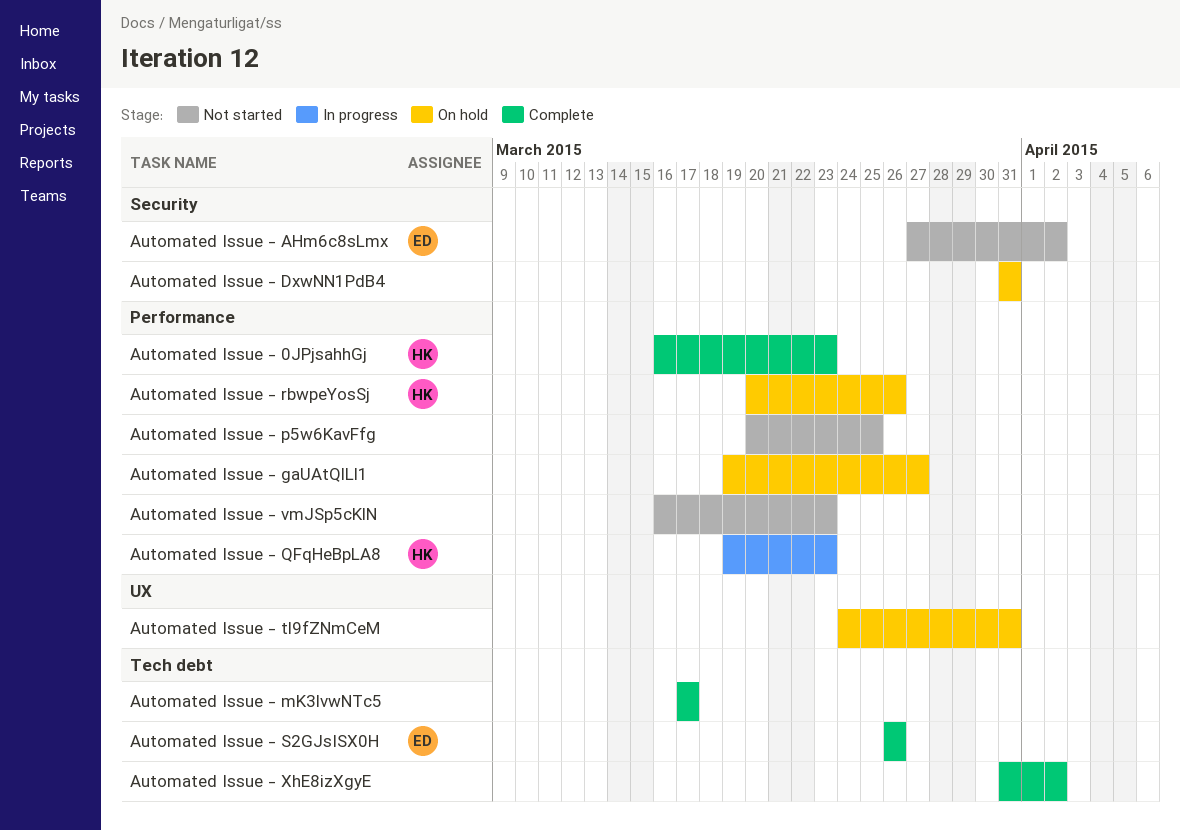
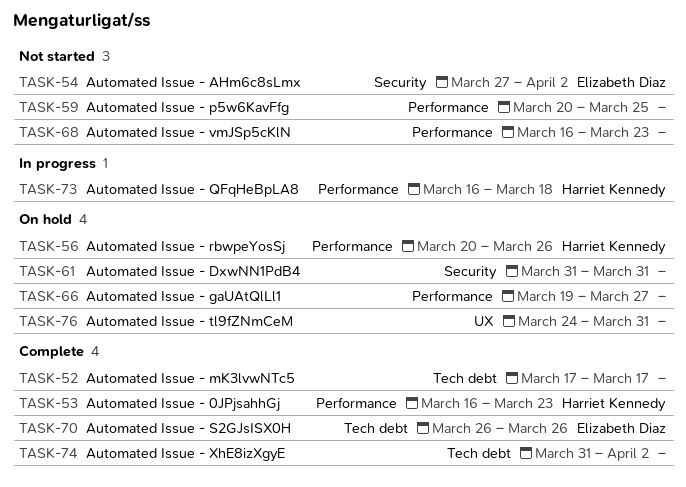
Automated Issue - QFqHeBpLA8, start: Mar 19 -> Mar 16
Automated Issue - QFqHeBpLA8, due: Mar 23 -> Mar 18

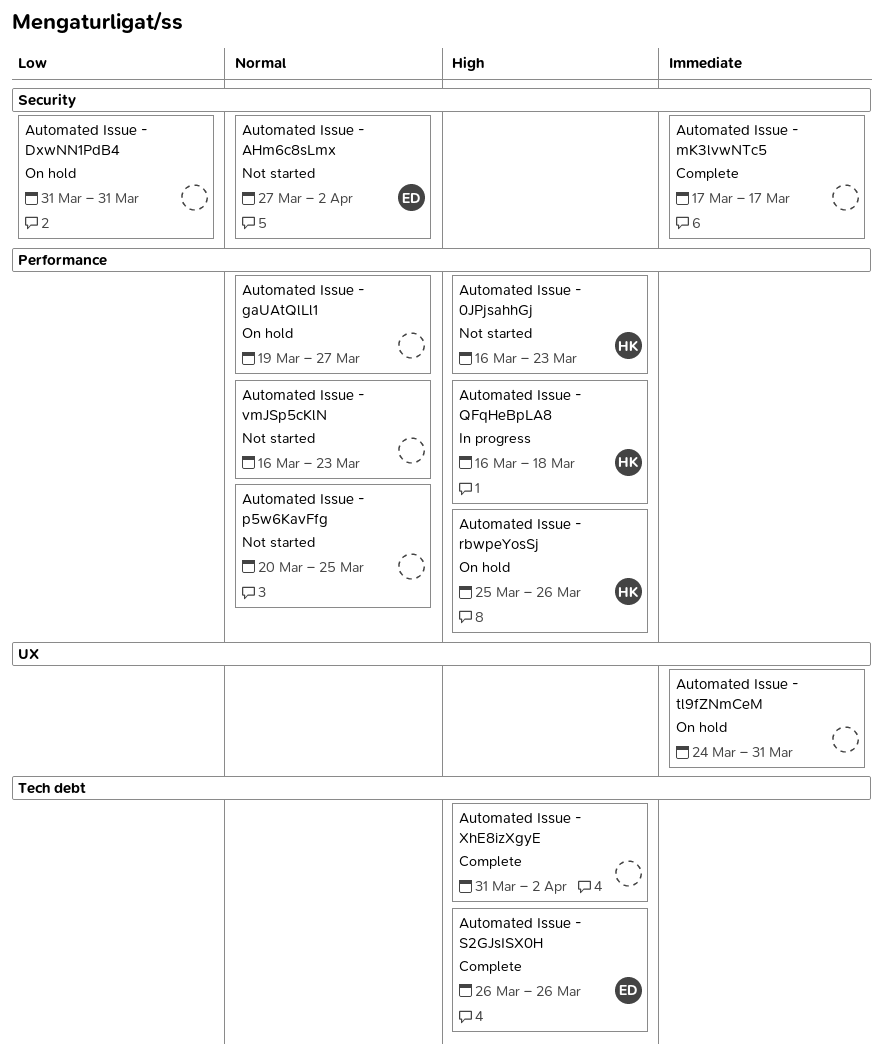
Automated Issue - 0JPjsahhGj, status: Complete -> Not started
Automated Issue - mK3lvwNTc5, label: Tech debt -> Security
Automated Issue - rbwpeYosSj, start: Mar 20 -> Mar 25

